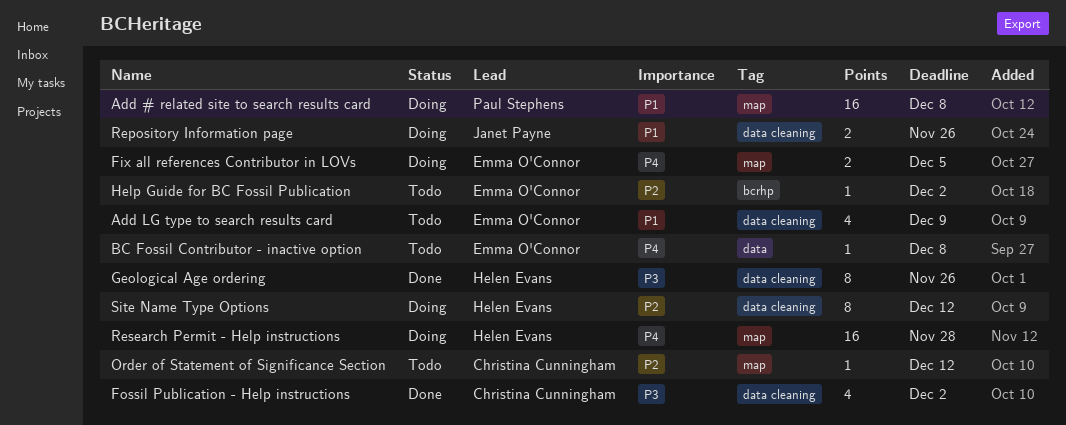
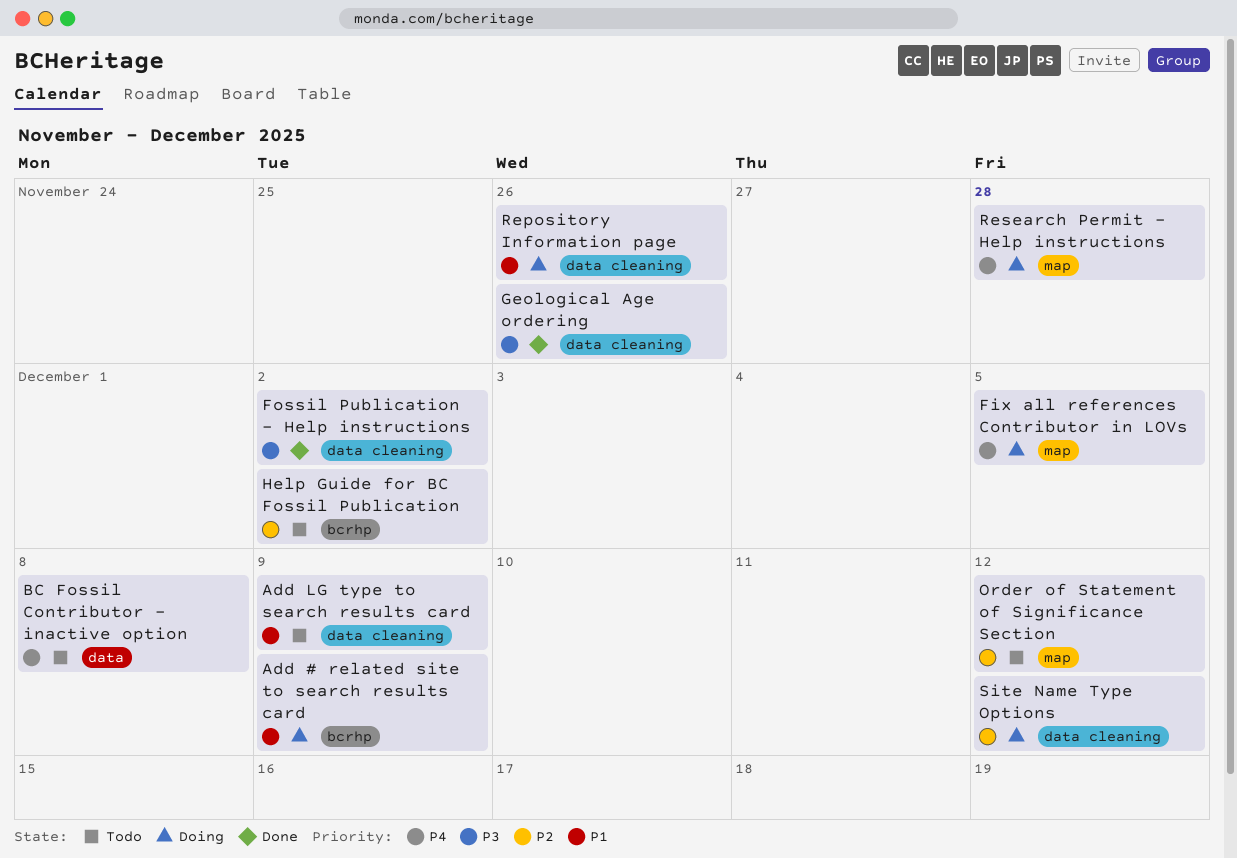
Add # related site to search results card, label: map -> bcrhp
Add # related site to search results card, due: Dec 8 -> Dec 9

